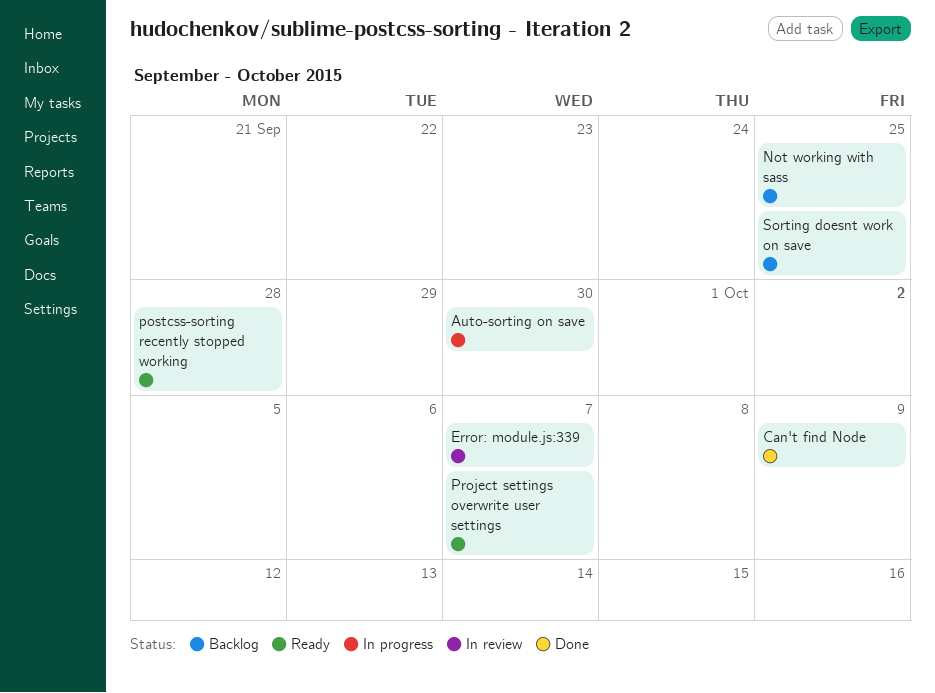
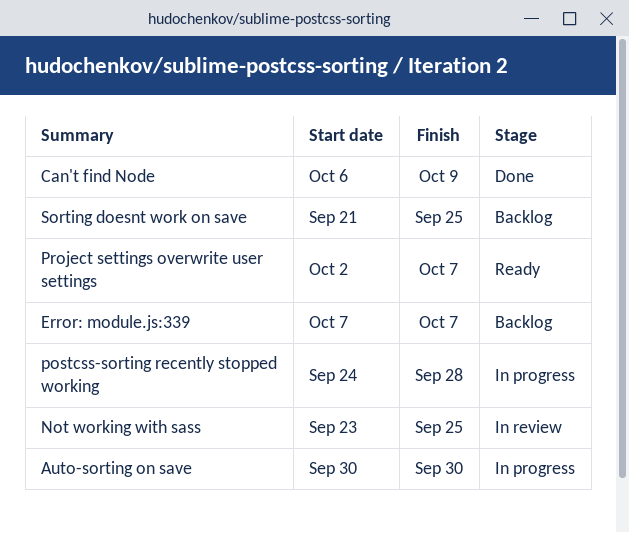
Error: module.js:339, status: In review -> Backlog
Not working with sass, status: Backlog -> In review
postcss-sorting recently stopped working, status: Ready -> In progress

